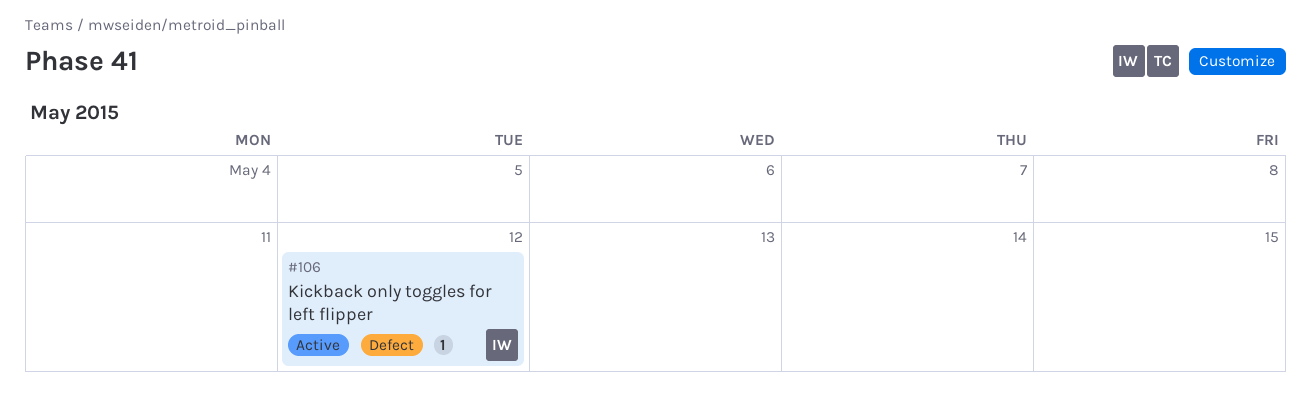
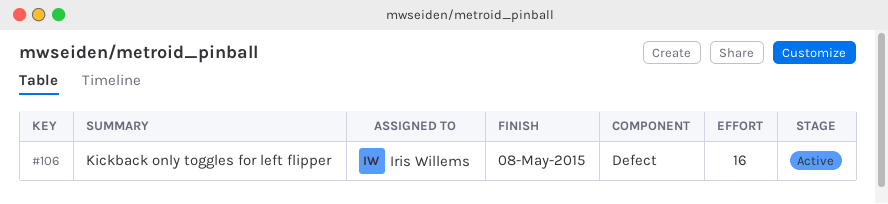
#106, estimate: 1 -> 16
#106, due: May 12 -> May 8

